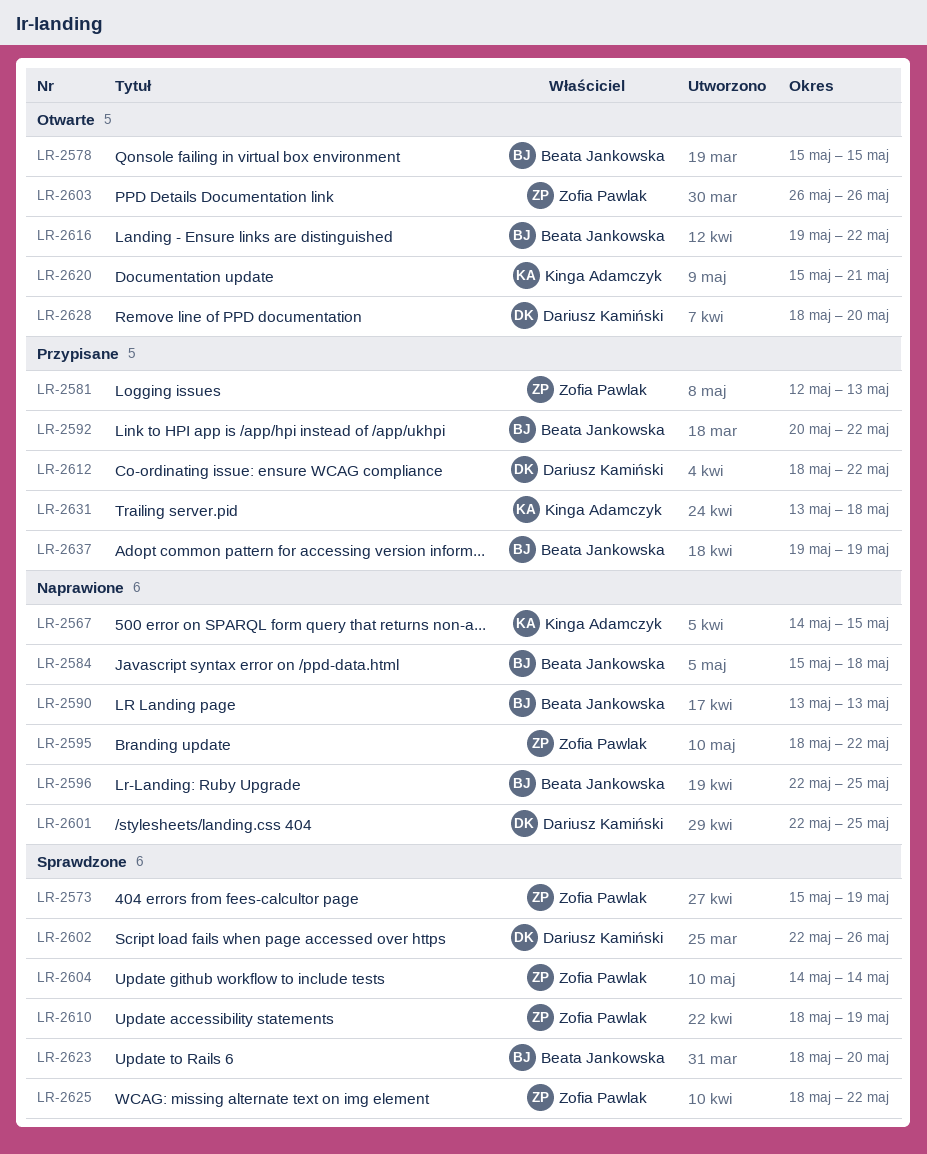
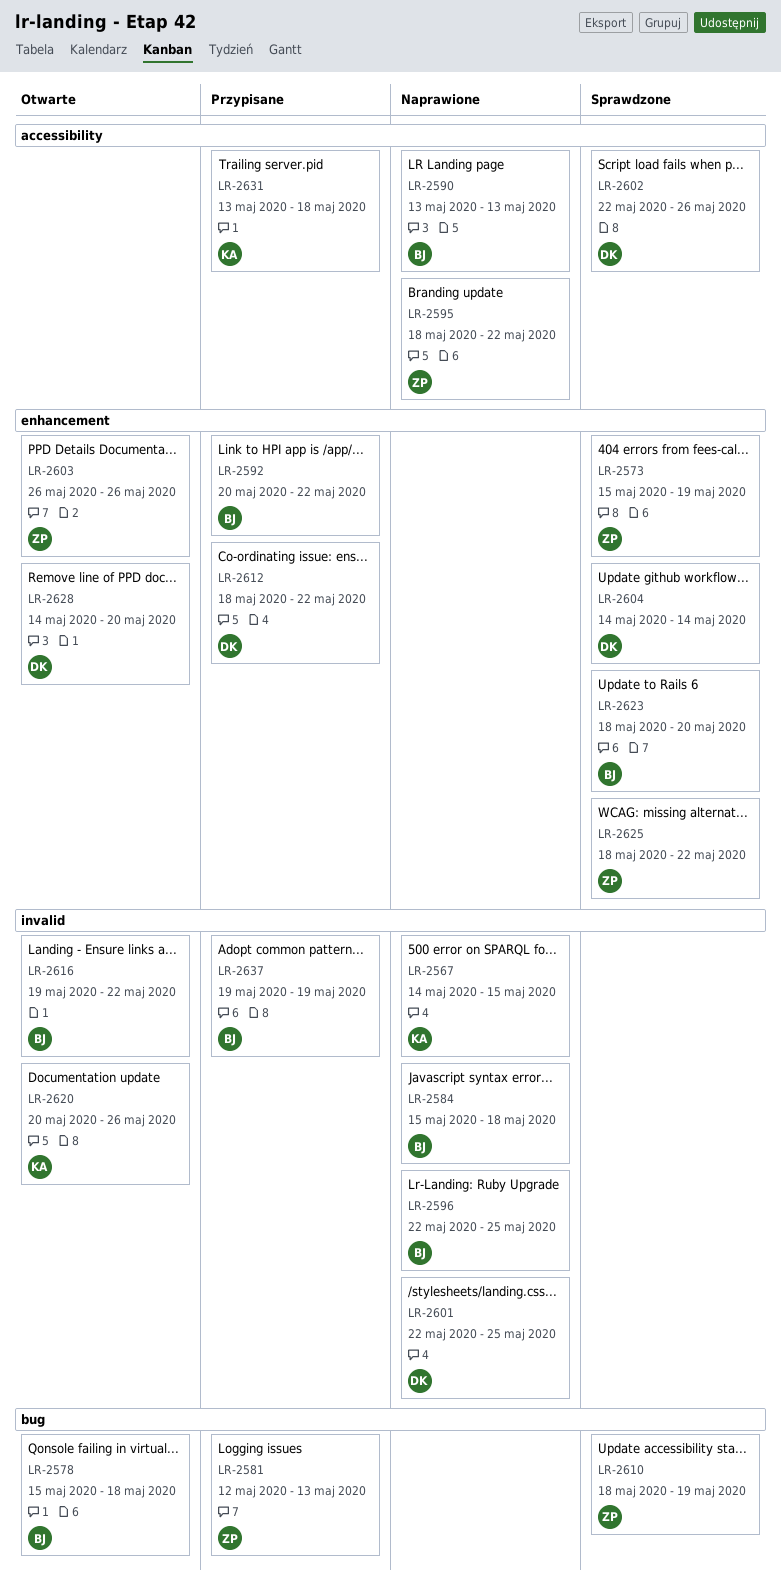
LR-2578, due: May 15 -> May 18
LR-2604, owner: Zofia Pawlak -> Dariusz Kamiński
LR-2620, start: May 15 -> May 20
LR-2620, due: May 21 -> May 26
LR-2628, start: May 18 -> May 14

